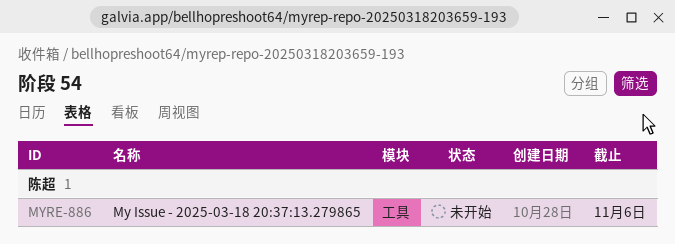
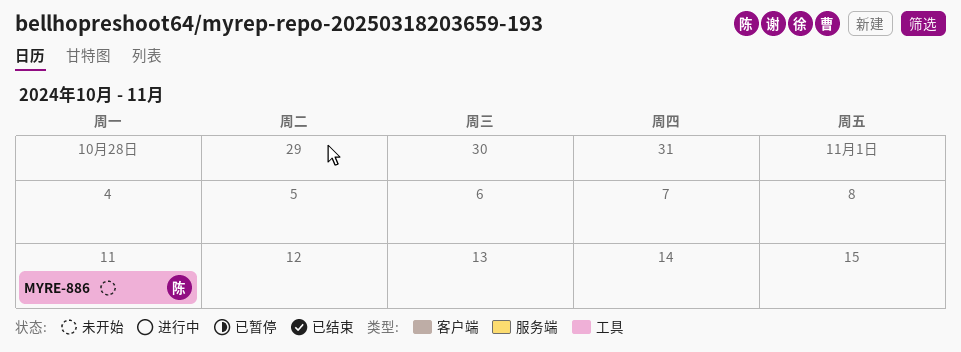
MYRE-886, due: Nov 6 -> Nov 11

